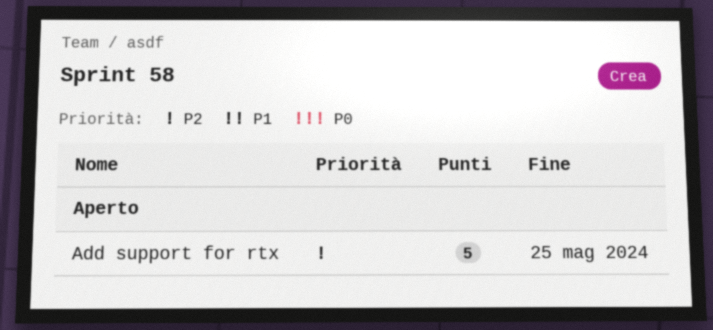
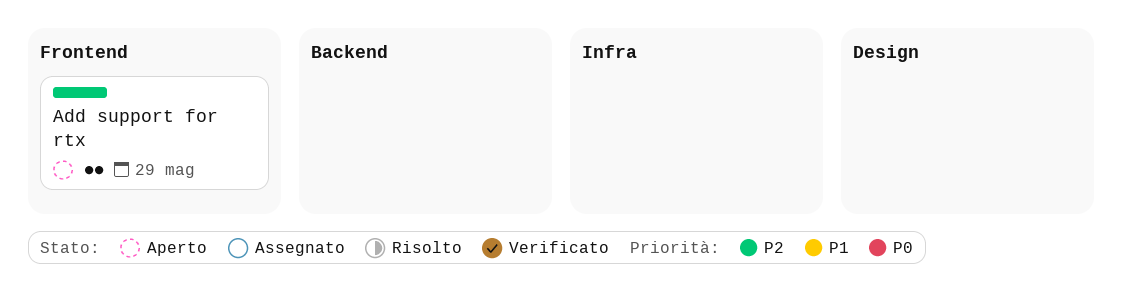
Add support for rtx, estimate: 5 -> 2
Add support for rtx, due: May 25 -> May 29

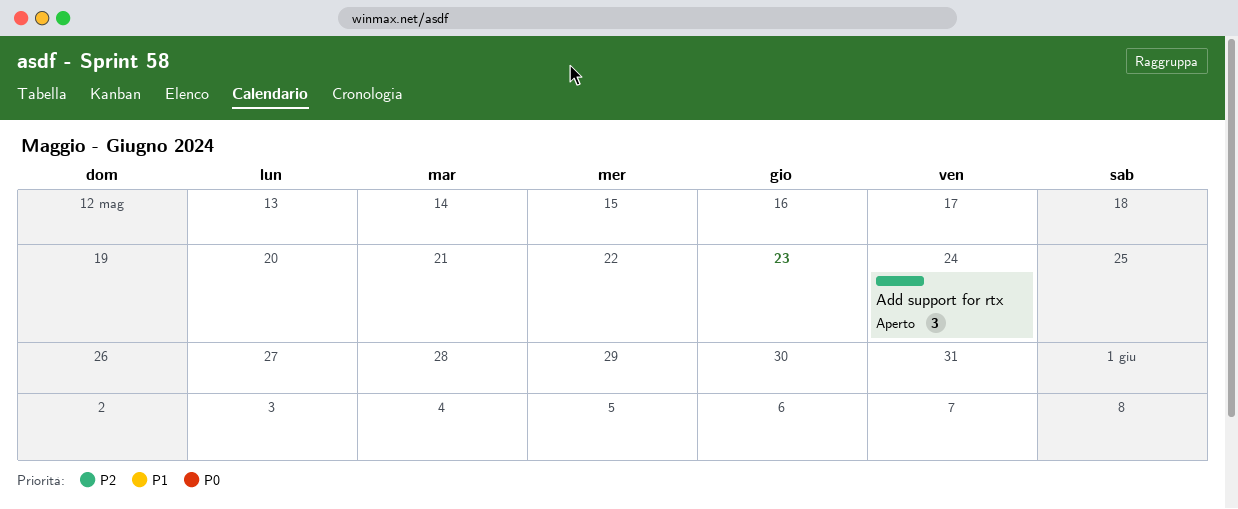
Add support for rtx, estimate: 2 -> 3
Add support for rtx, due: May 29 -> May 24

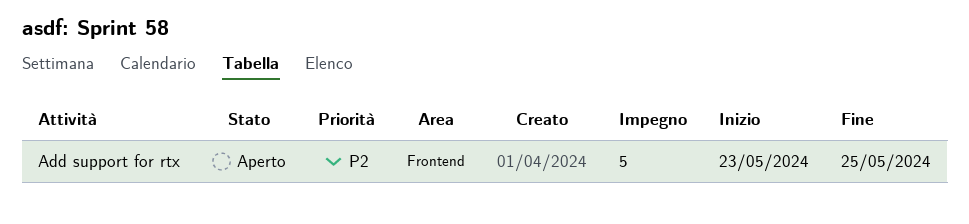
Add support for rtx, estimate: 3 -> 5
Add support for rtx, due: May 24 -> May 25

